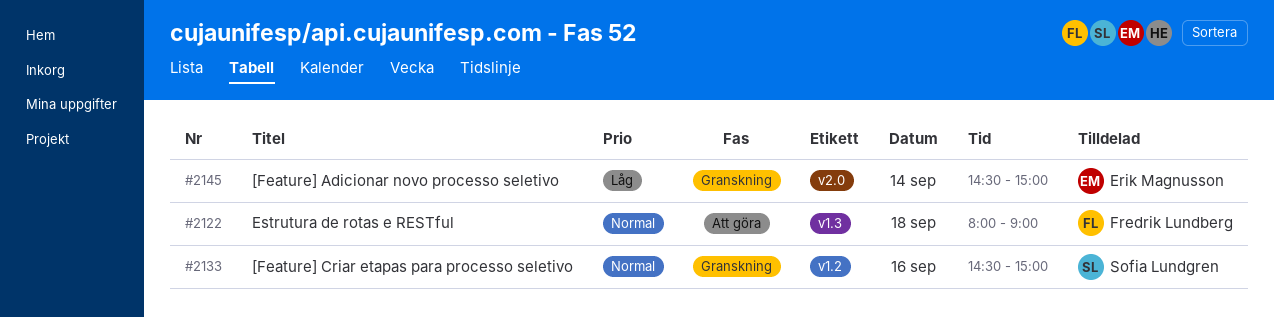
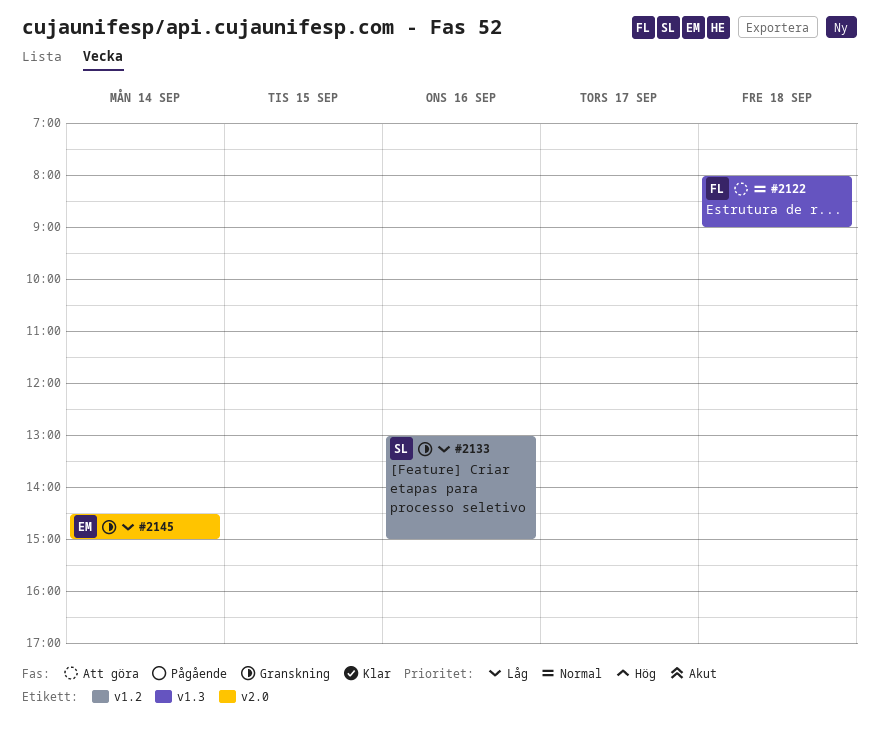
#2133, priority: Normal -> Låg
#2133, begins: 14:30 -> 13:00

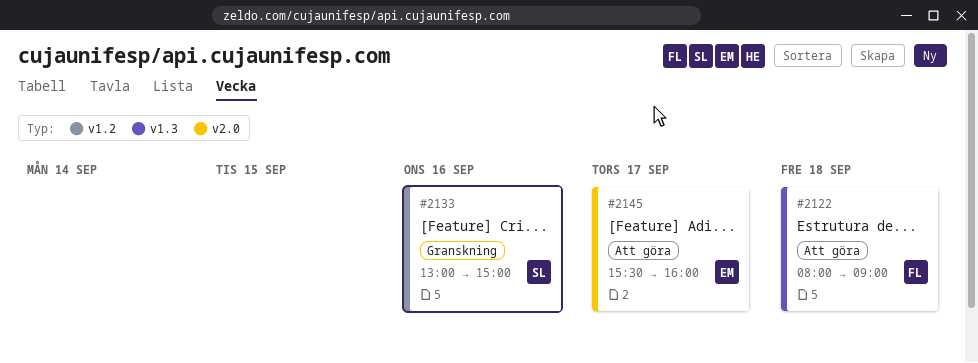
#2145, status: Granskning -> Att göra
#2145, day: Sep 14 -> Sep 17
#2145, begins: 14:30 -> 15:30
#2145, ends: 15:00 -> 16:00

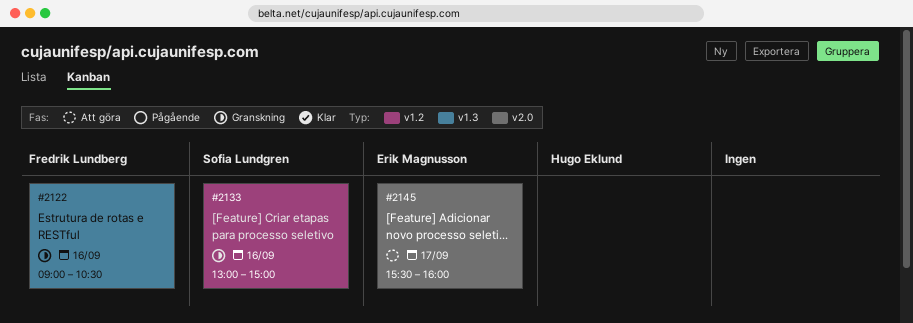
#2122, status: Att göra -> Granskning
#2122, day: Sep 18 -> Sep 16
#2122, begins: 08:00 -> 09:00
#2122, ends: 09:00 -> 10:30

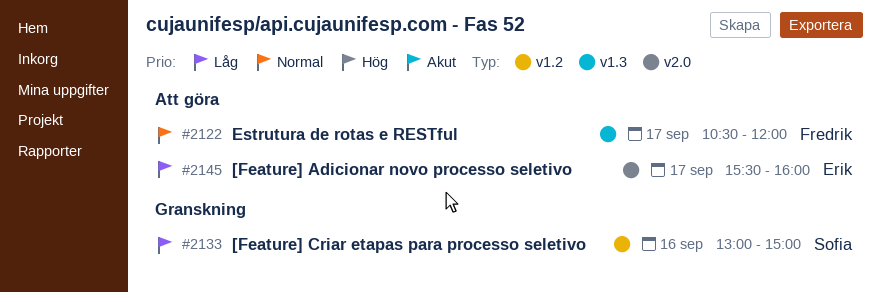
#2122, status: Granskning -> Att göra
#2122, day: Sep 16 -> Sep 17
#2122, begins: 09:00 -> 10:30
#2122, ends: 10:30 -> 12:00

